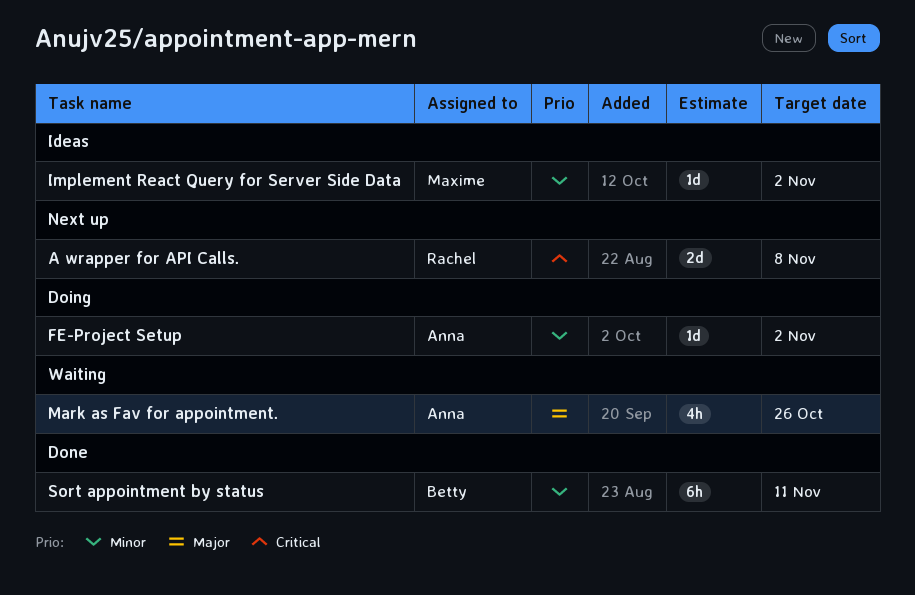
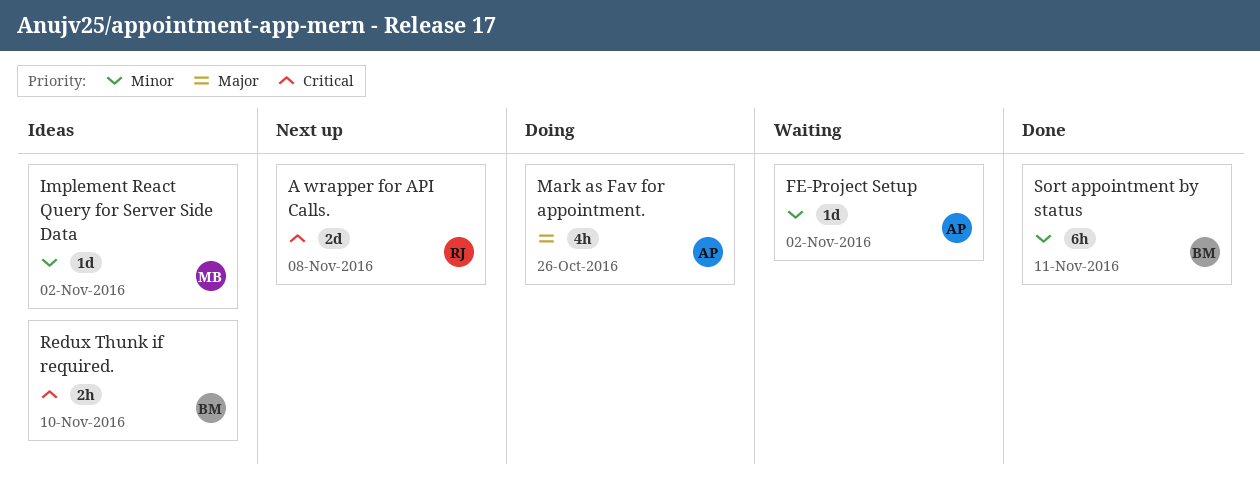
FE-Project Setup, status: Doing -> Waiting
Mark as Fav for appointment., status: Waiting -> Doing
Redux Thunk if required.: none -> present

